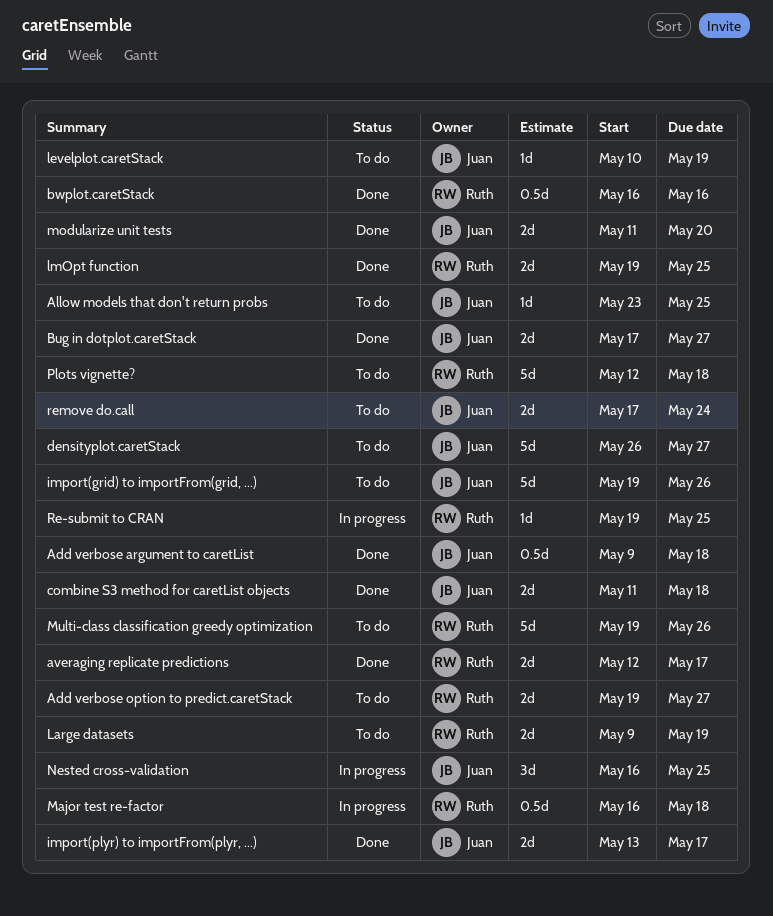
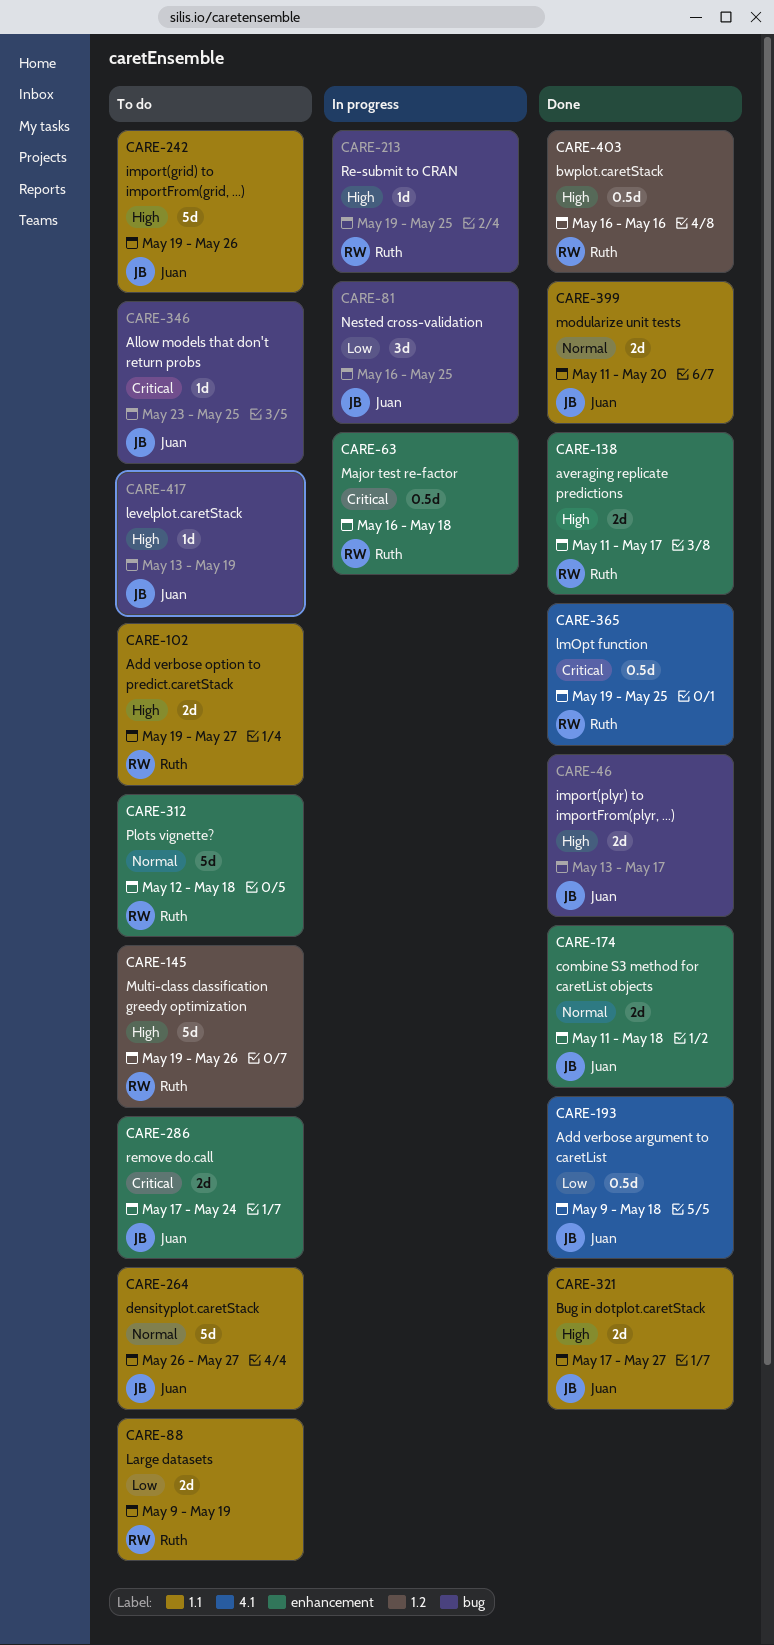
averaging replicate predictions, start: May 12 -> May 11
levelplot.caretStack, start: May 10 -> May 13
lmOpt function, estimate: 2d -> 0.5d

